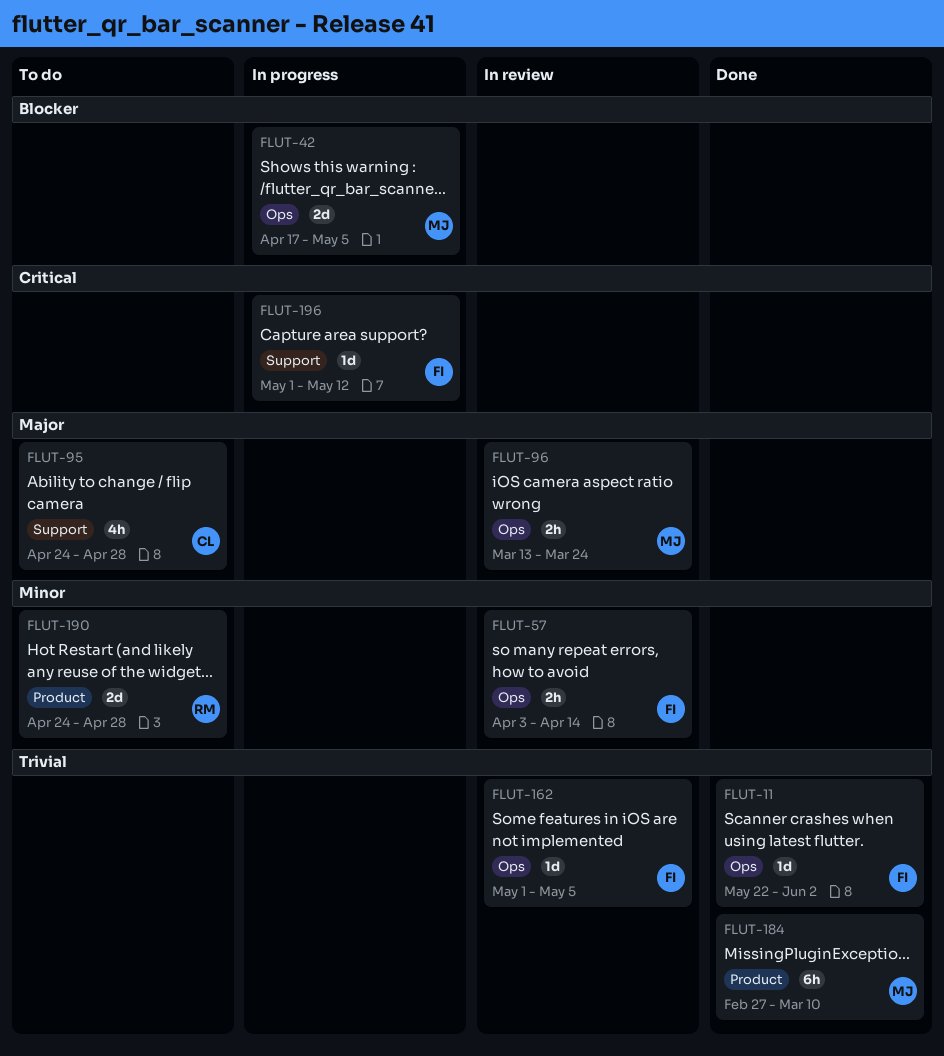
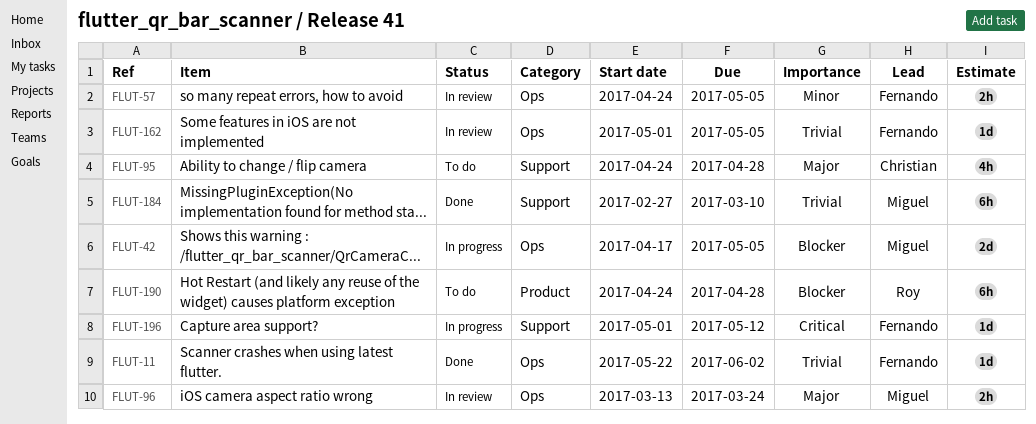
FLUT-57, start: Apr 3 -> Apr 24
FLUT-57, due: Apr 14 -> May 5
FLUT-184, label: Product -> Support
FLUT-190, priority: Minor -> Blocker
FLUT-190, estimate: 2d -> 6h

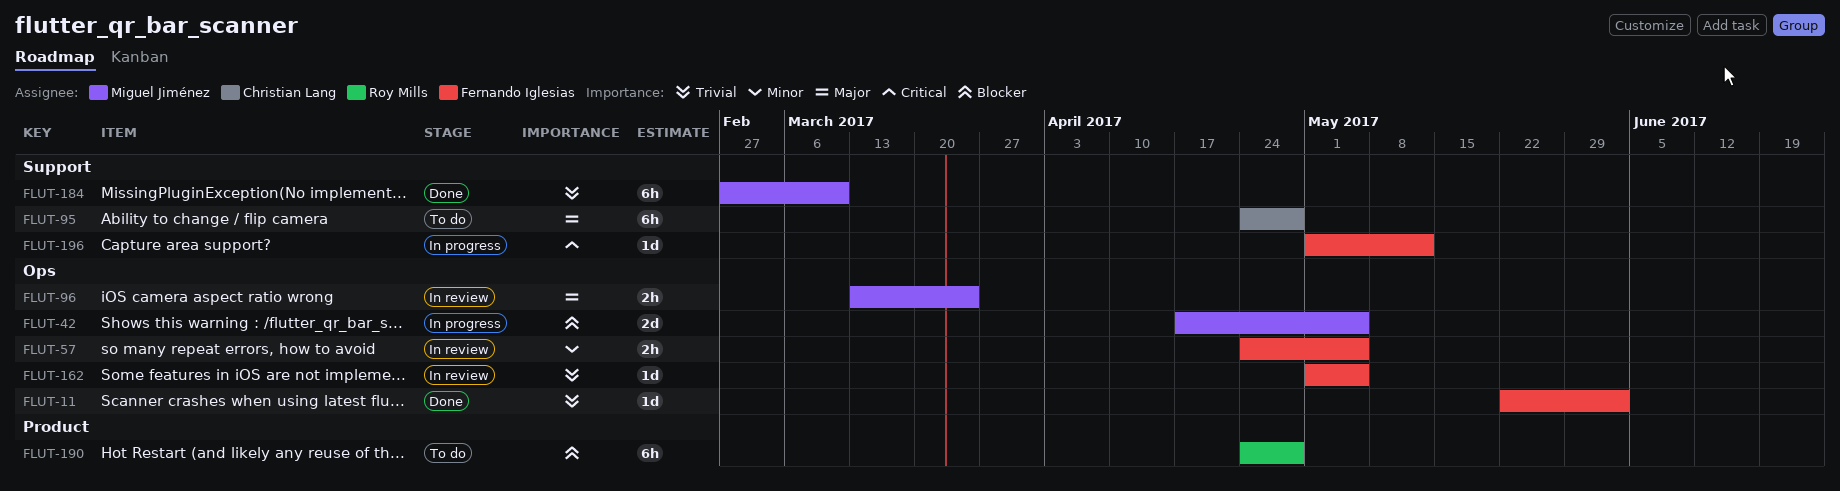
FLUT-95, estimate: 4h -> 6h

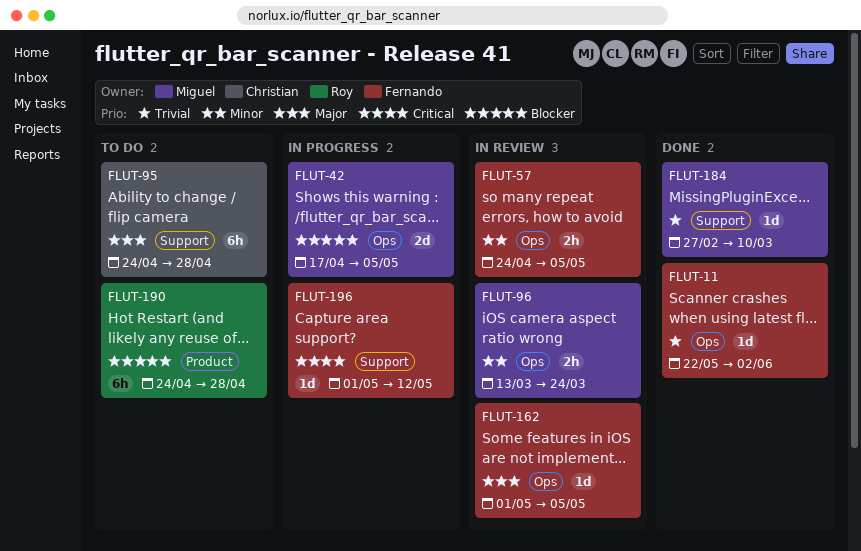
FLUT-96, priority: Major -> Minor
FLUT-162, priority: Trivial -> Major
FLUT-184, estimate: 6h -> 1d

